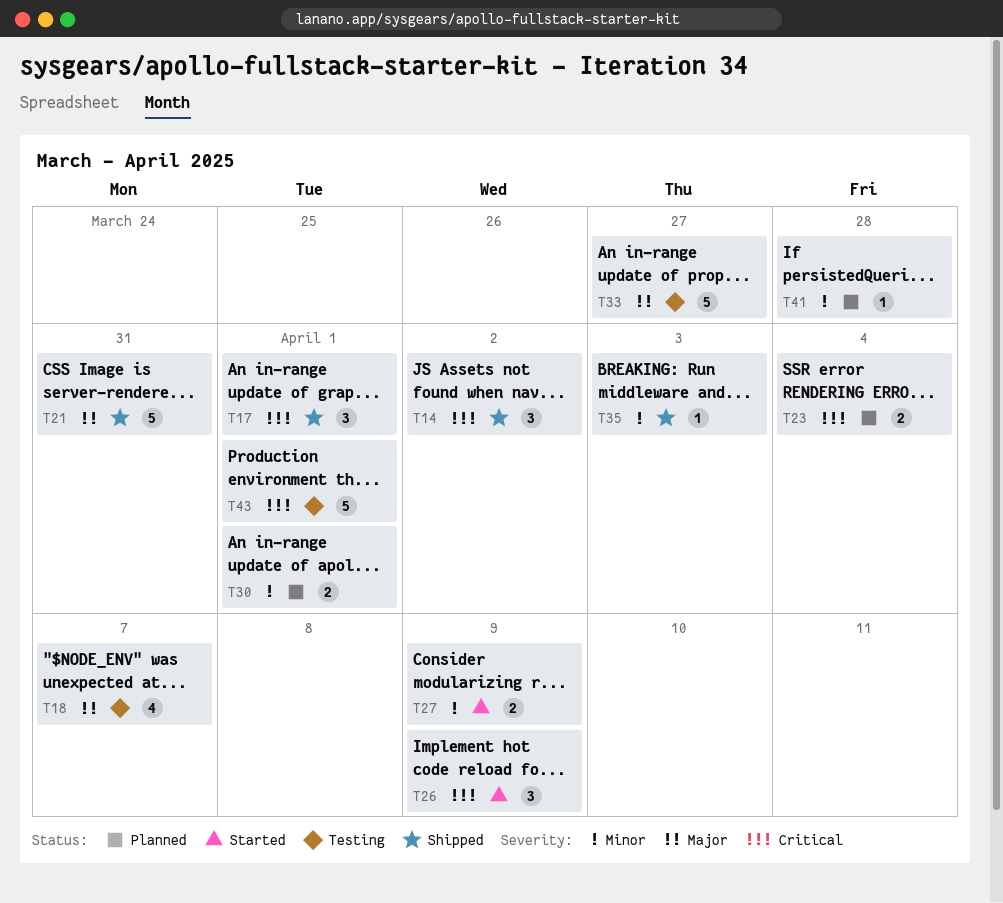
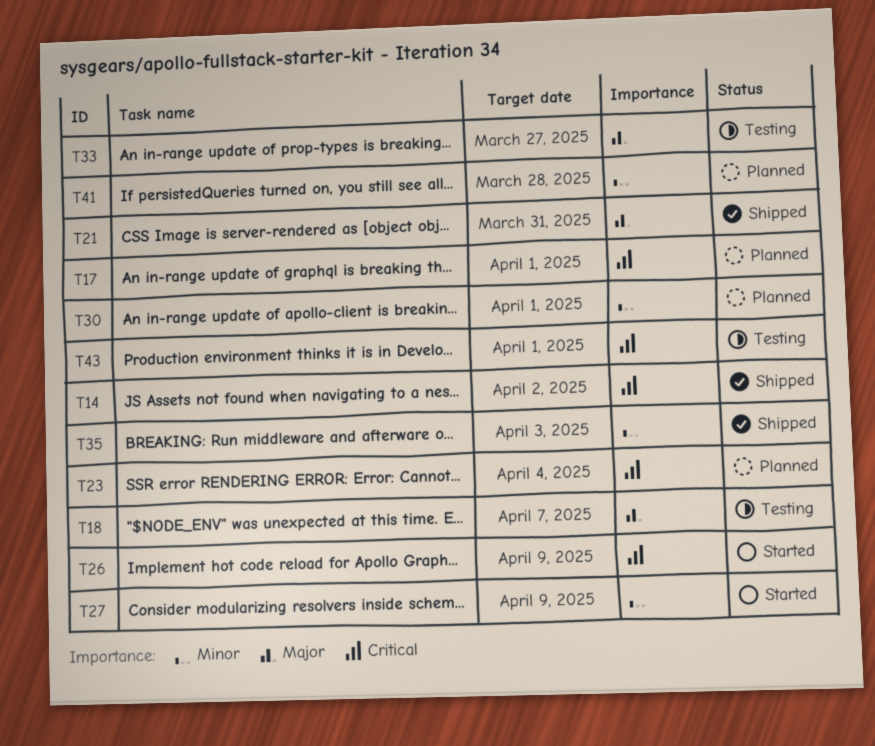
T17, status: Shipped -> Planned

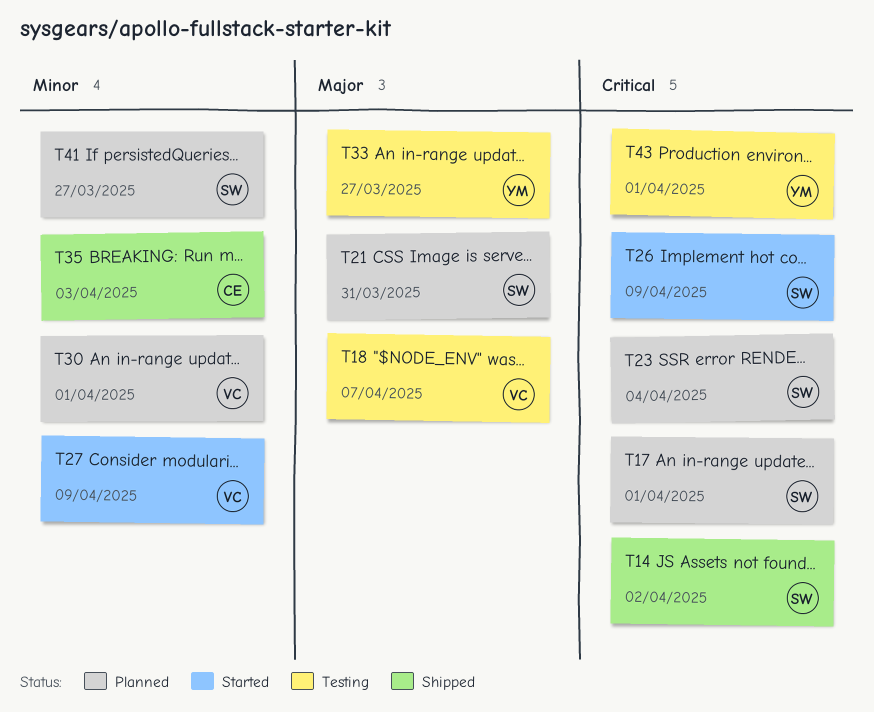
T21, status: Shipped -> Planned
T41, due: Mar 28 -> Mar 27

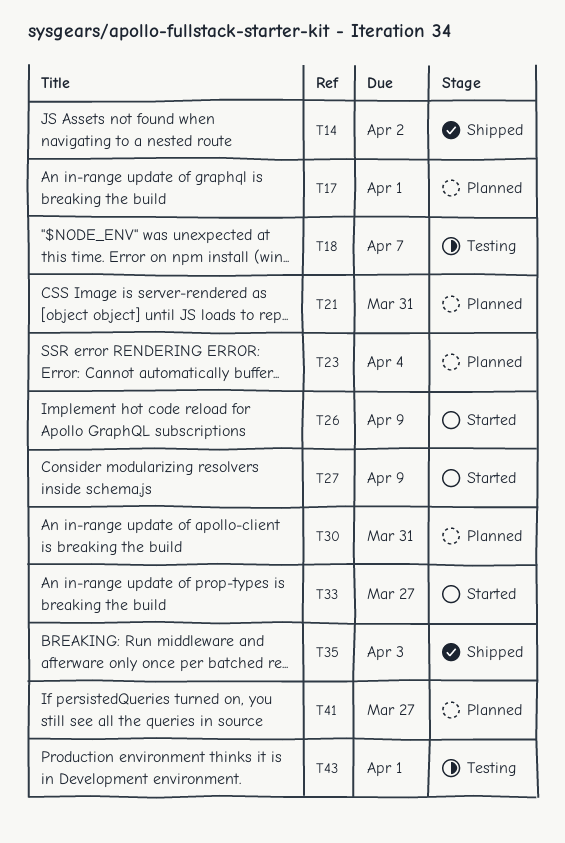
T30, due: Apr 1 -> Mar 31
T33, status: Testing -> Started

